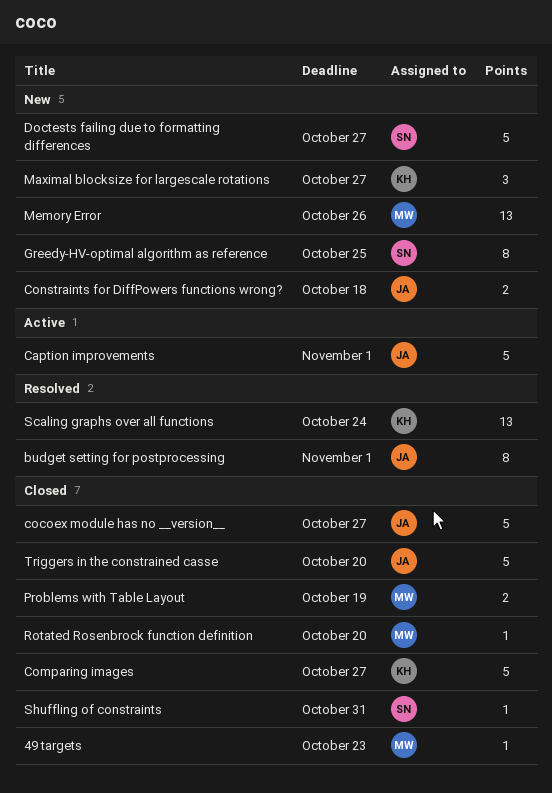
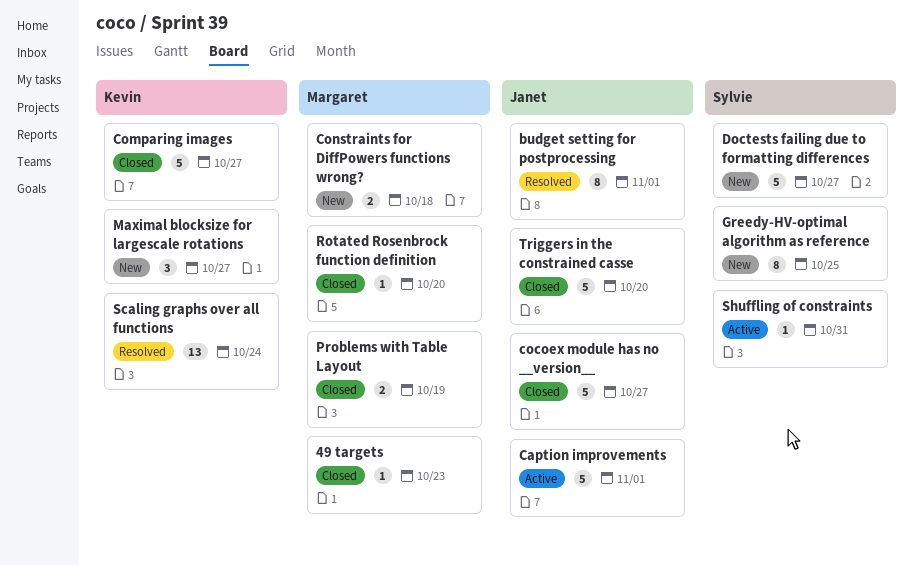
Constraints for DiffPowers functions wrong?, owner: Janet -> Margaret
Memory Error: present -> none
Shuffling of constraints, status: Closed -> Active

